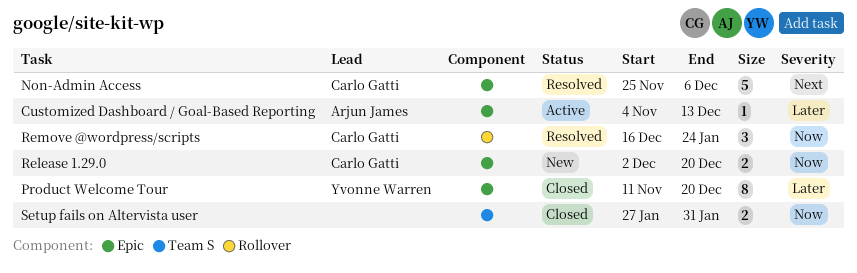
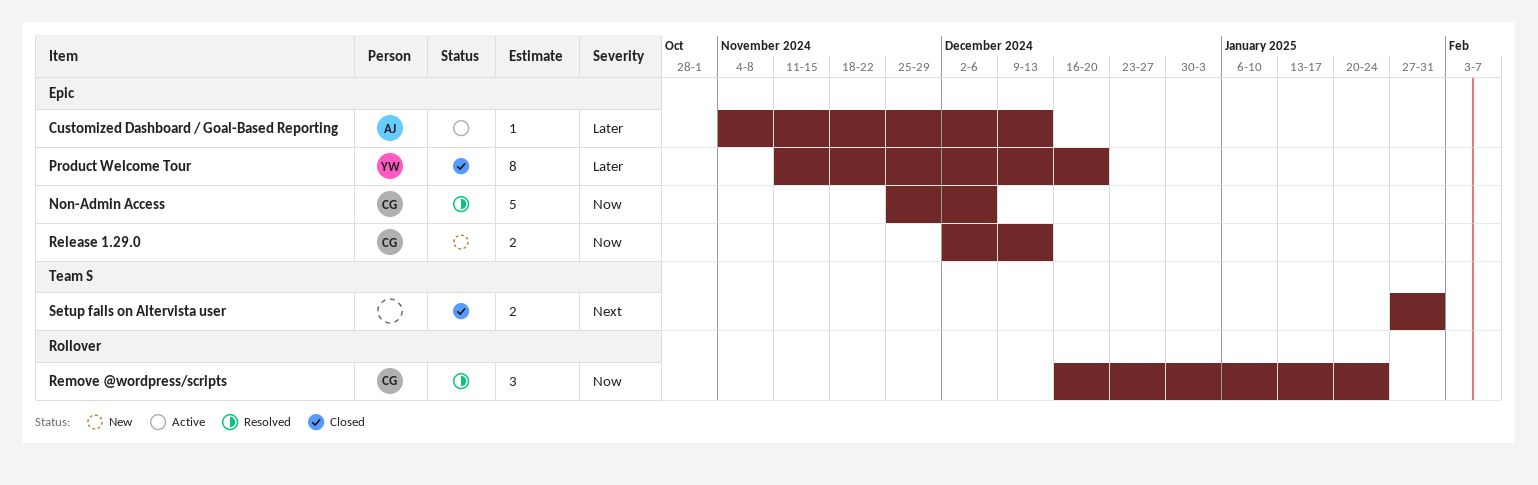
Non-Admin Access, priority: Next -> Now
Release 1.29.0, due: Dec 20 -> Dec 13
Setup fails on Altervista user, priority: Now -> Next

